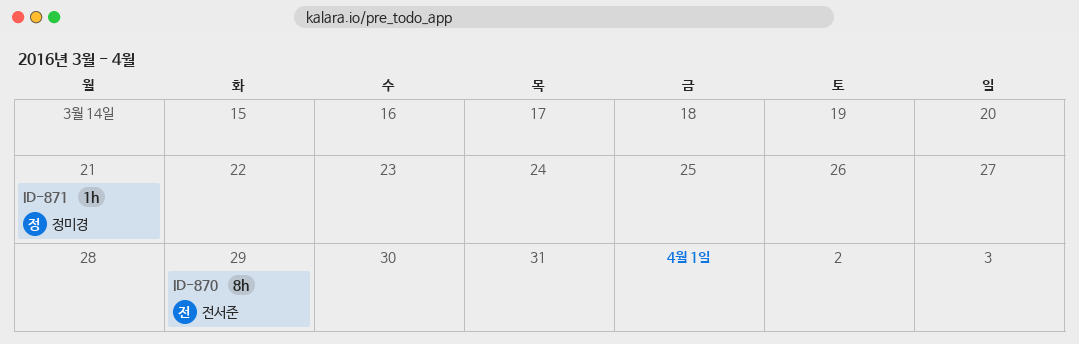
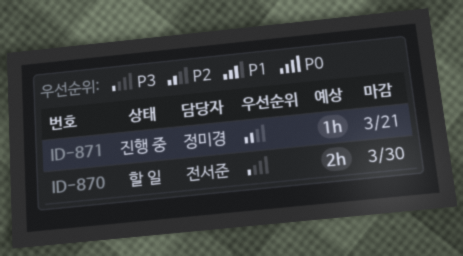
ID-870, estimate: 8h -> 2h
ID-870, due: Mar 29 -> Mar 30

